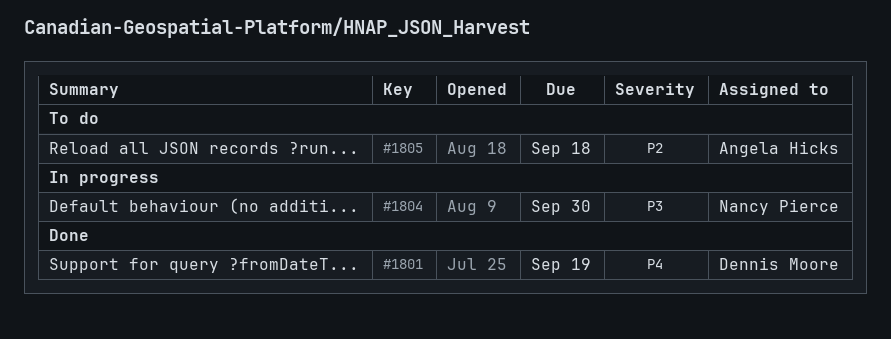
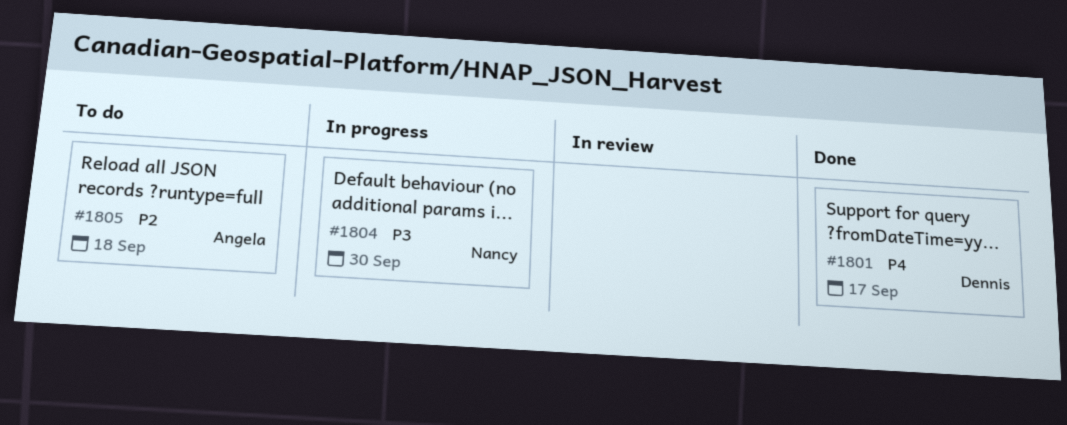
#1801, due: Sep 19 -> Sep 17

